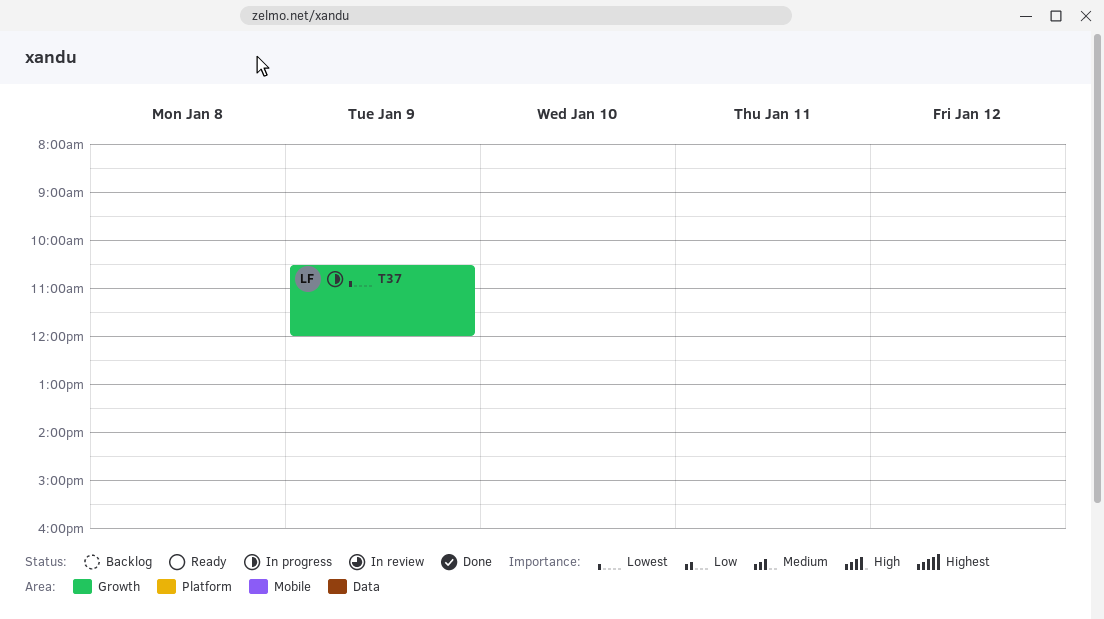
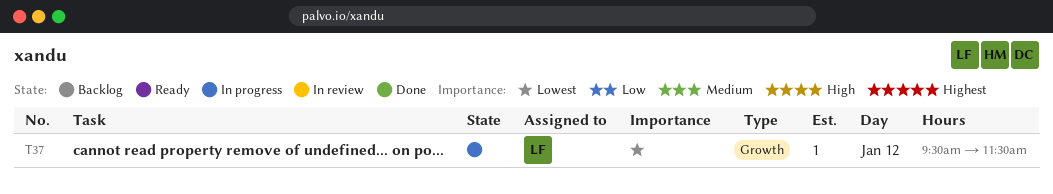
T37, day: Jan 9 -> Jan 12
T37, begins: 10:30 -> 09:30
T37, ends: 12:00 -> 11:30

